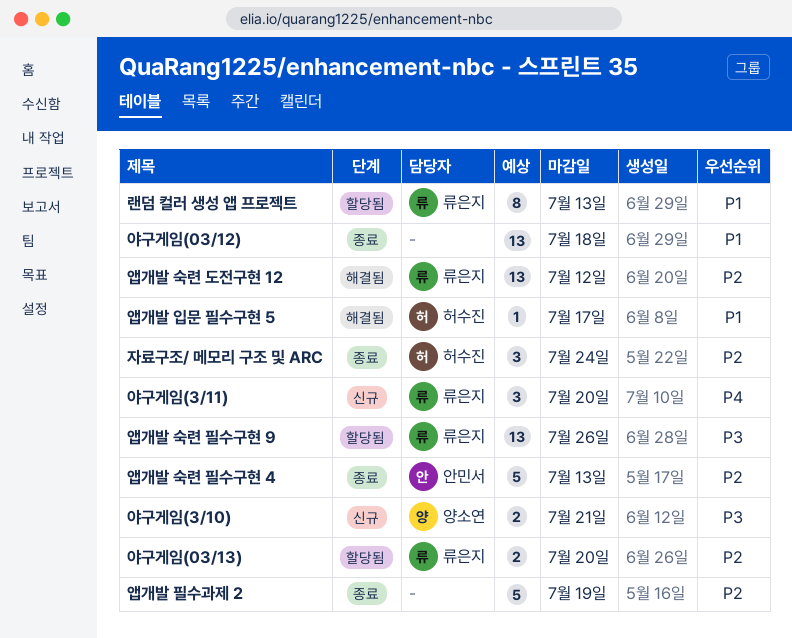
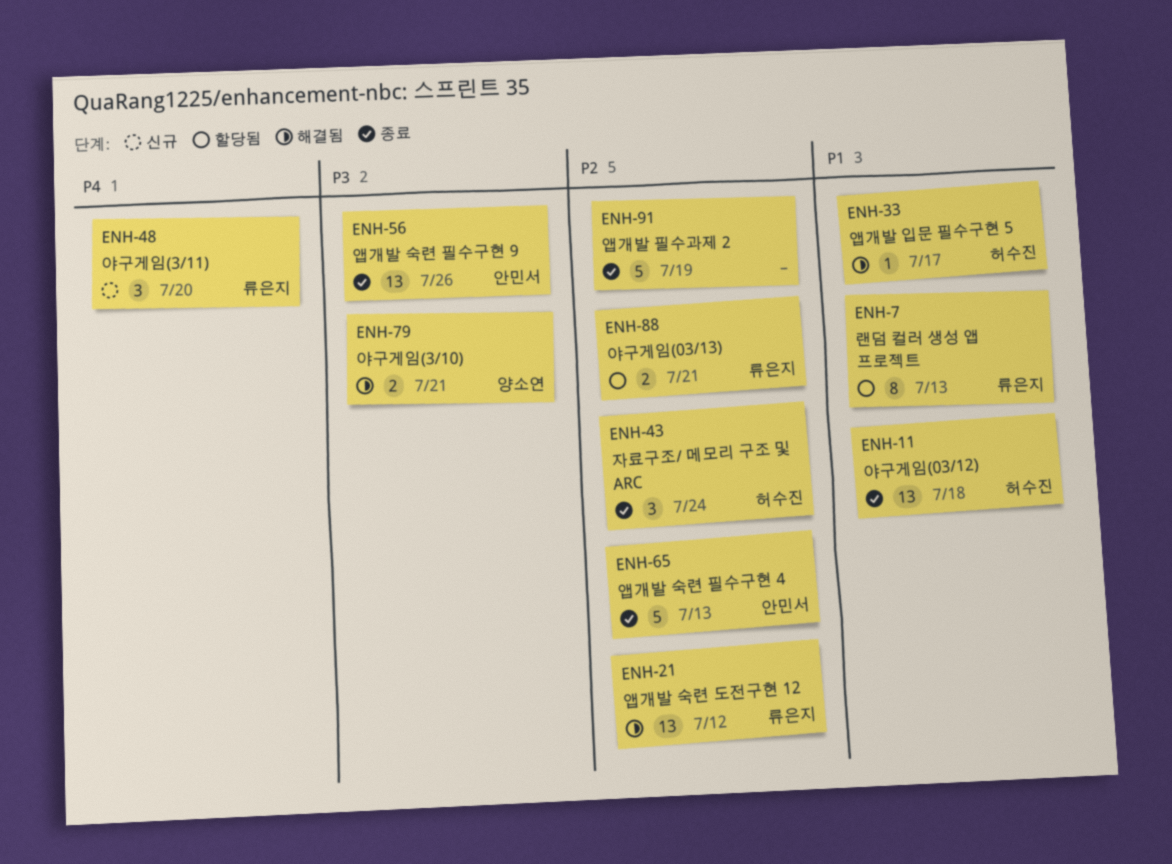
앱개발 숙련 필수구현 9, status: 할당됨 -> 종료
앱개발 숙련 필수구현 9, owner: 류은지 -> 안민서
야구게임(03/12), owner: none -> 허수진
야구게임(03/13), due: Jul 20 -> Jul 21
야구게임(3/10), status: 신규 -> 해결됨

